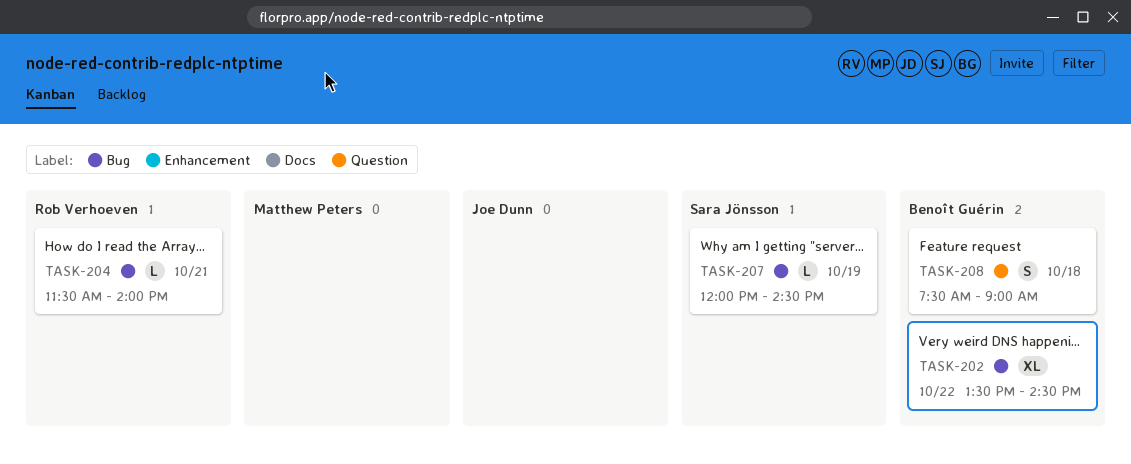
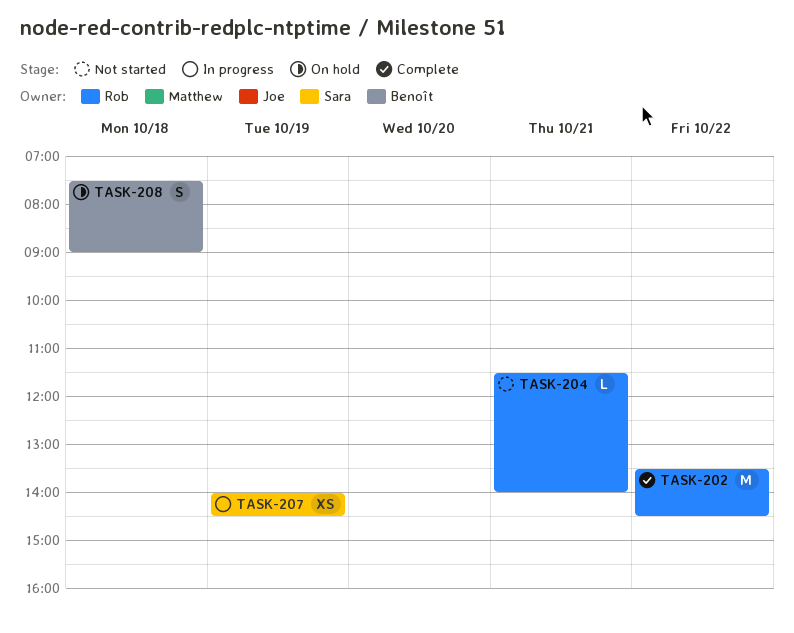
TASK-202, owner: Benoît Guérin -> Rob Verhoeven
TASK-202, estimate: XL -> M
TASK-207, estimate: L -> XS
TASK-207, begins: 12:00 -> 14:00

